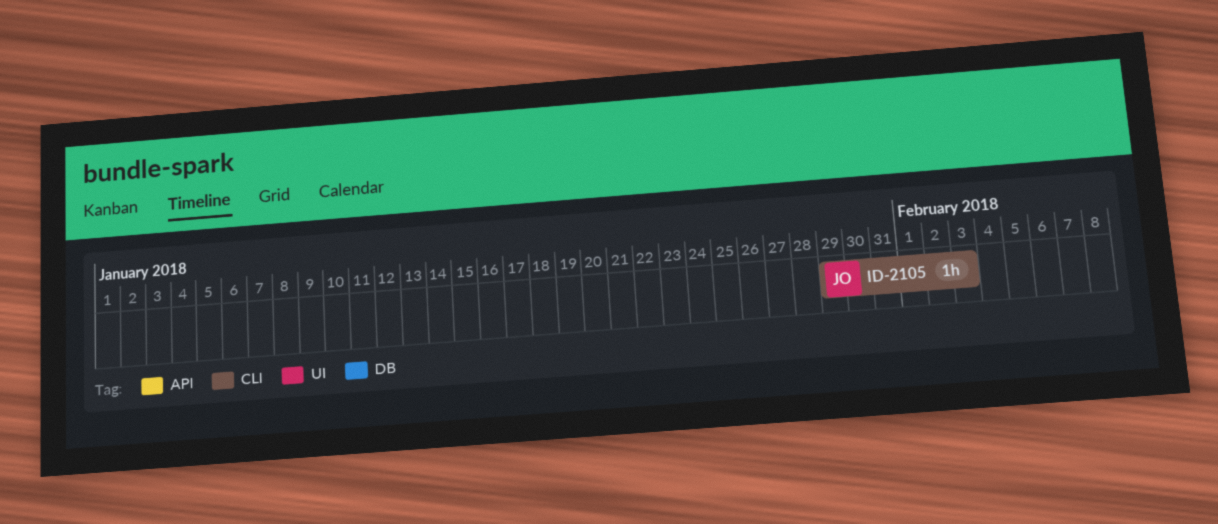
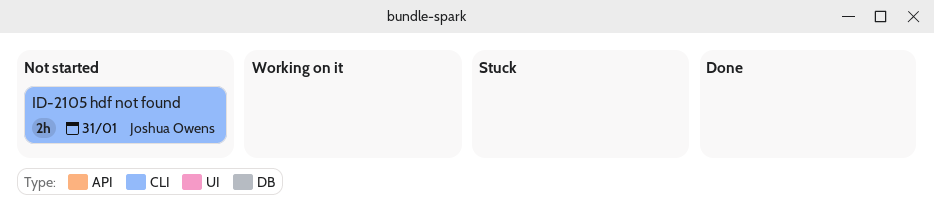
ID-2105, estimate: 1h -> 2h
ID-2105, due: Feb 3 -> Jan 31

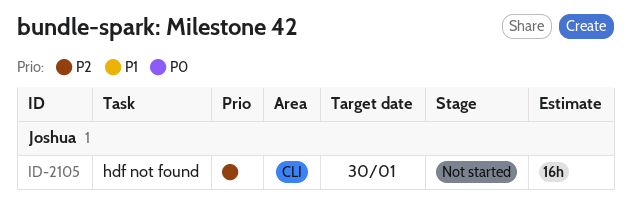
ID-2105, estimate: 2h -> 16h
ID-2105, due: Jan 31 -> Jan 30

